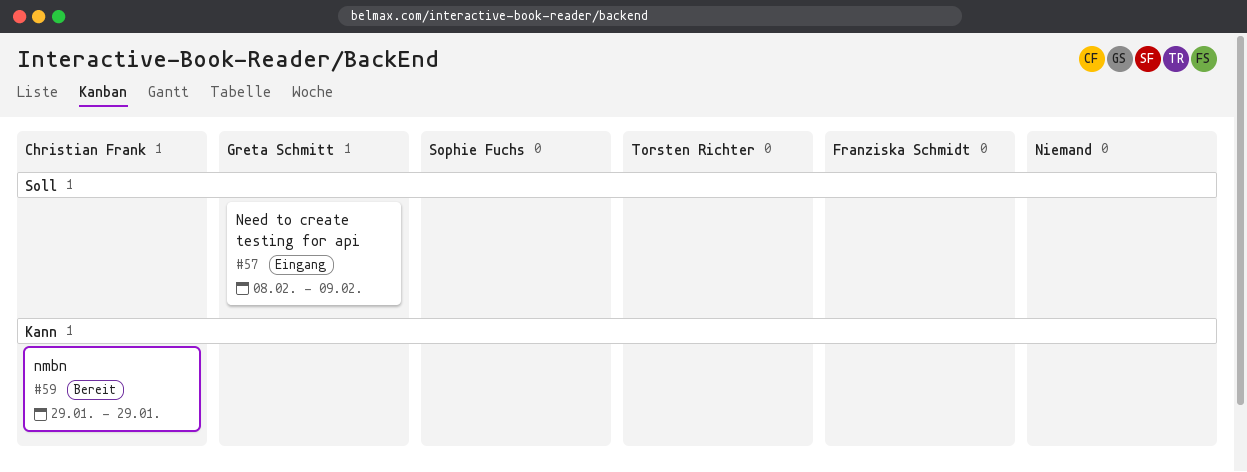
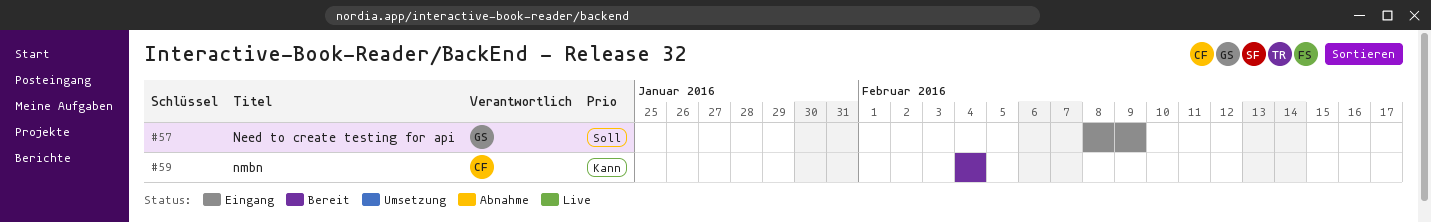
#59, start: Jan 29 -> Feb 4
#59, due: Jan 29 -> Feb 4

